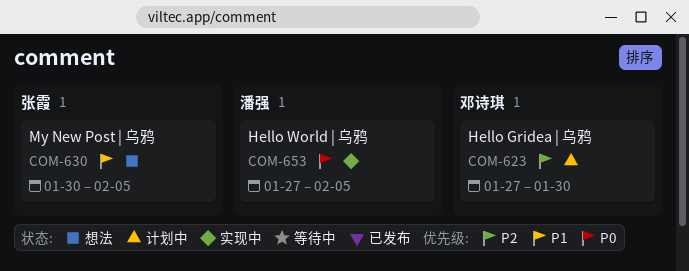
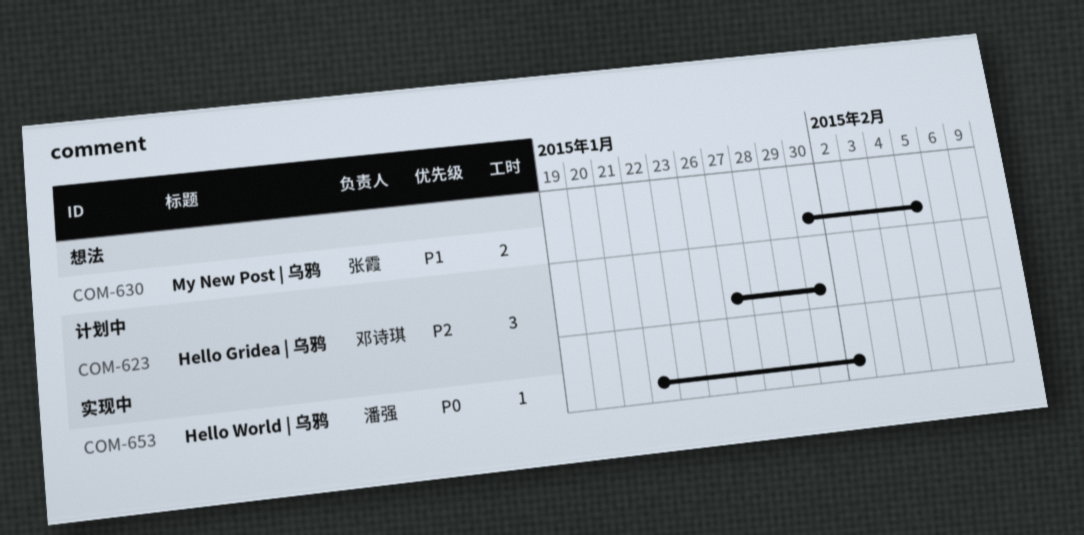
COM-653, start: Jan 27 -> Jan 22
COM-653, due: Feb 5 -> Feb 2

